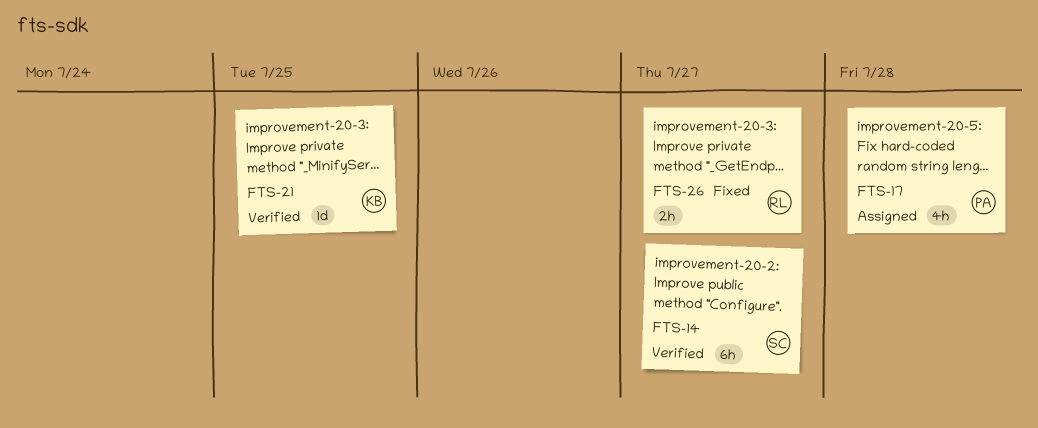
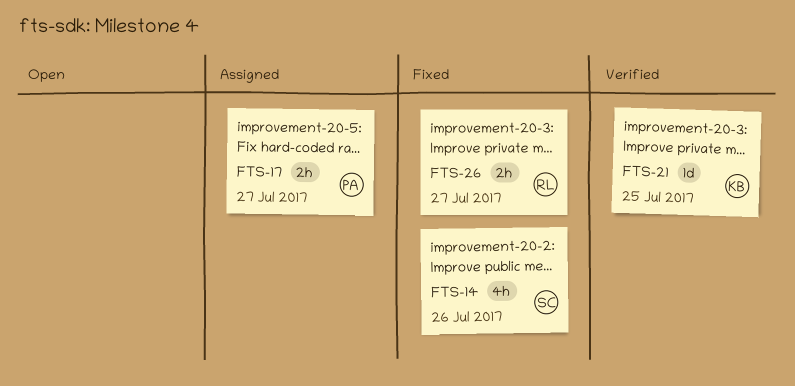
FTS-14, status: Verified -> Fixed
FTS-14, estimate: 6h -> 4h
FTS-14, due: Jul 27 -> Jul 26
FTS-17, estimate: 4h -> 2h
FTS-17, due: Jul 28 -> Jul 27

